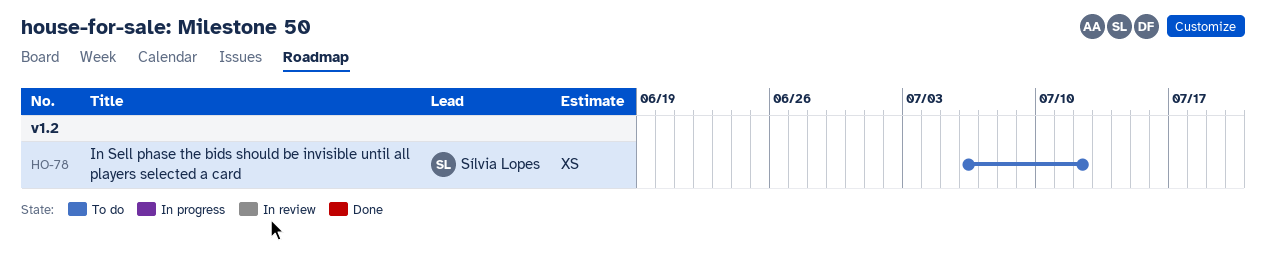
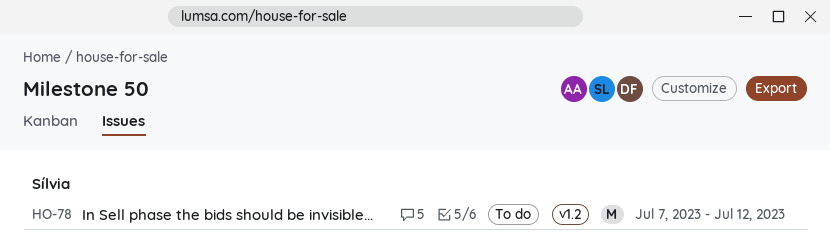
HO-78, estimate: XS -> M
HO-78, start: Jul 6 -> Jul 7

